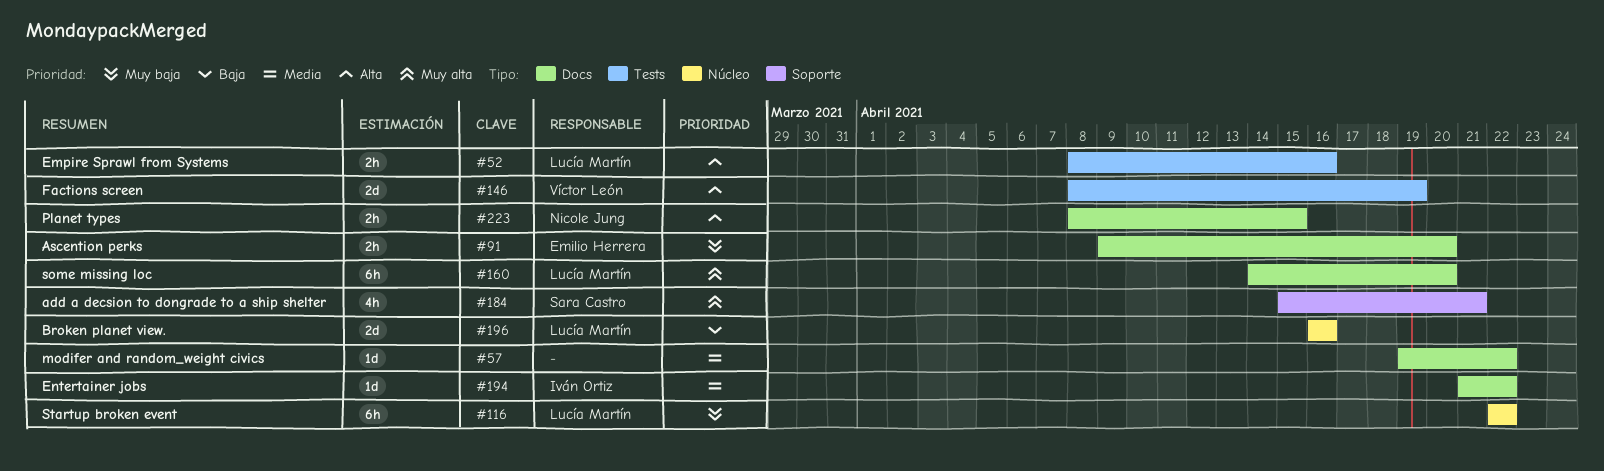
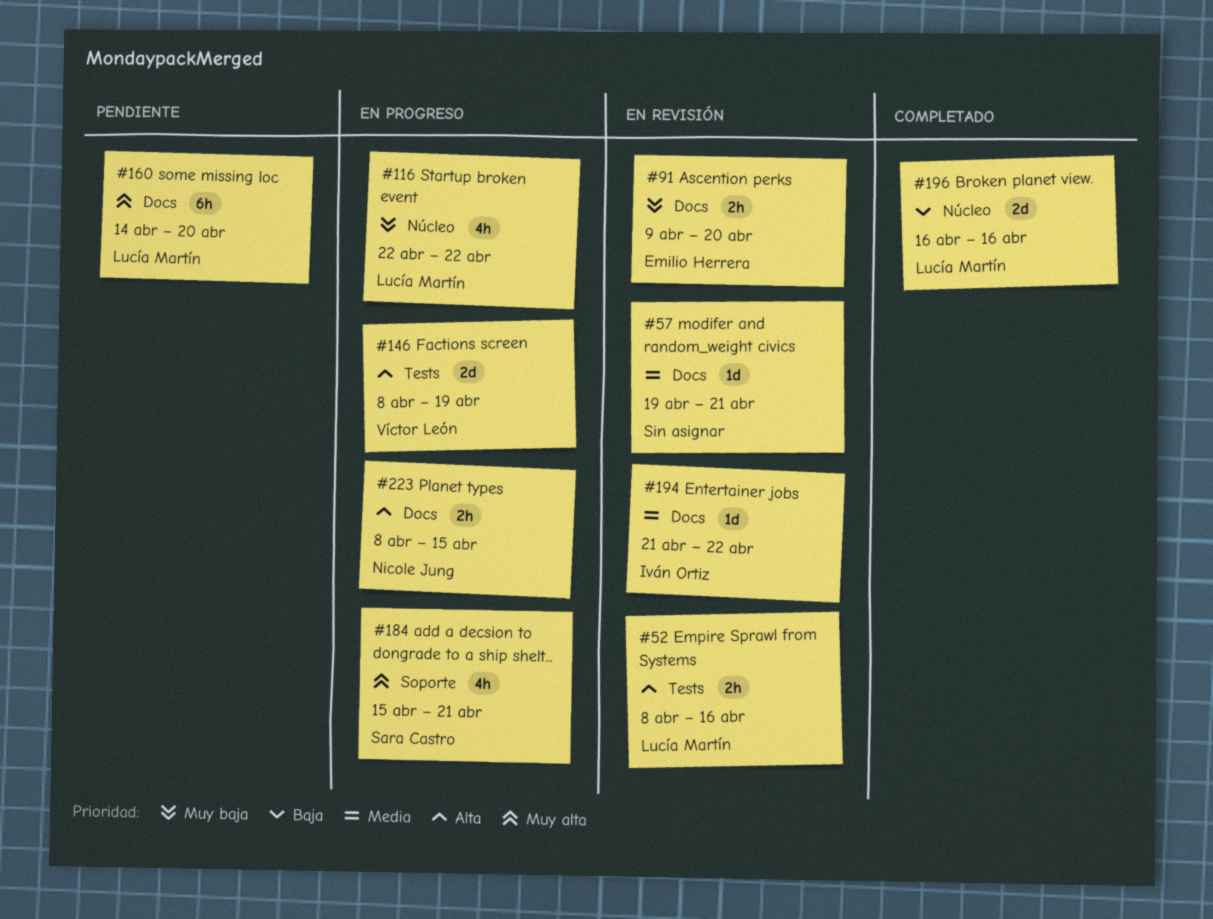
#57, due: Apr 22 -> Apr 21
#116, estimate: 6h -> 4h

